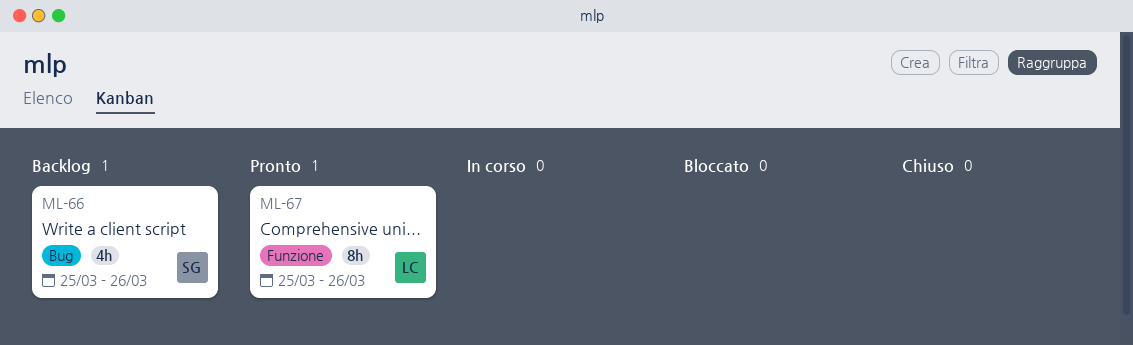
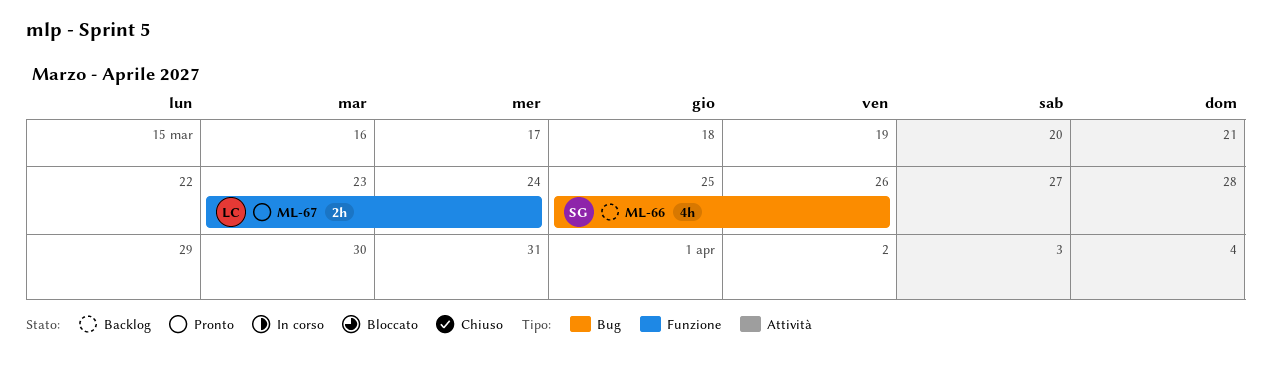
ML-67, estimate: 8h -> 2h
ML-67, start: Mar 25 -> Mar 23
ML-67, due: Mar 26 -> Mar 24

